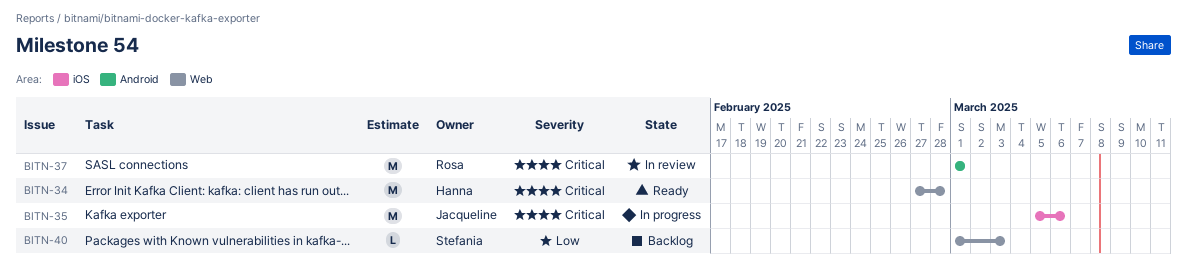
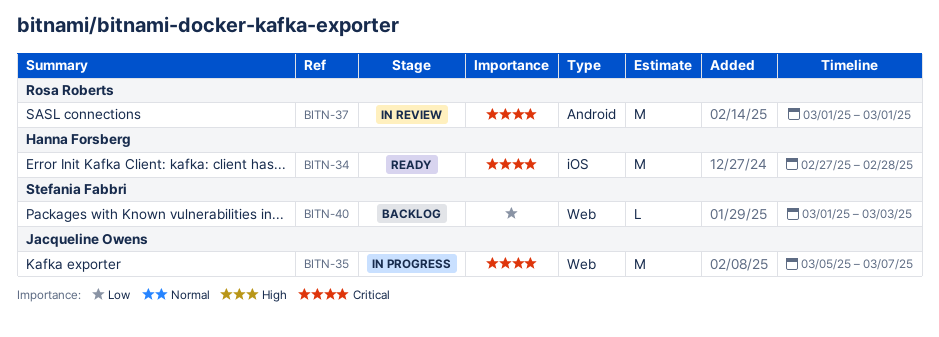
BITN-34, label: Web -> iOS
BITN-35, label: iOS -> Web
BITN-35, due: Mar 6 -> Mar 7

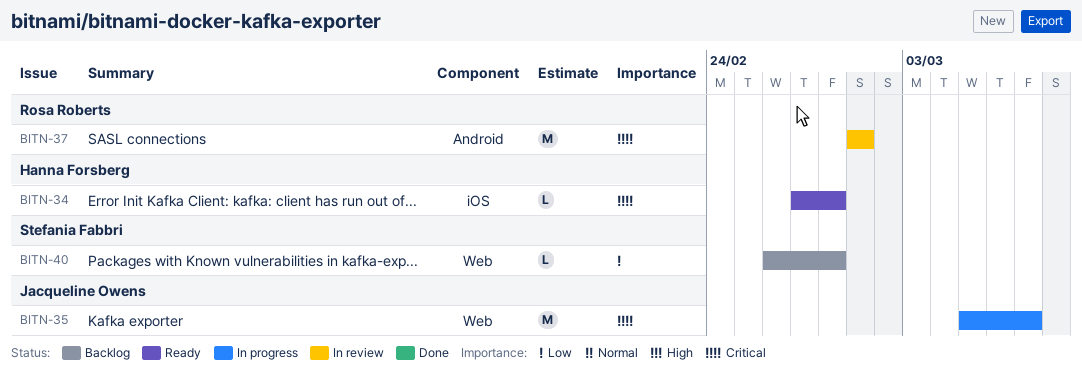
BITN-34, estimate: M -> L
BITN-40, start: Mar 1 -> Feb 26
BITN-40, due: Mar 3 -> Feb 28

